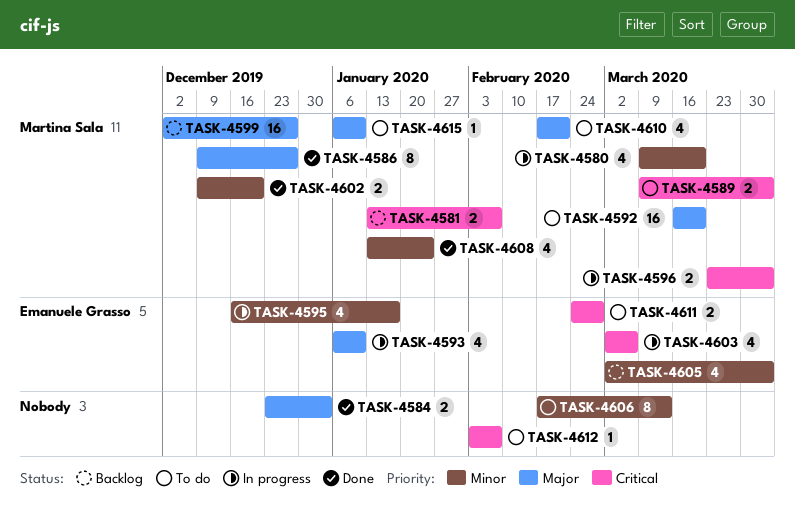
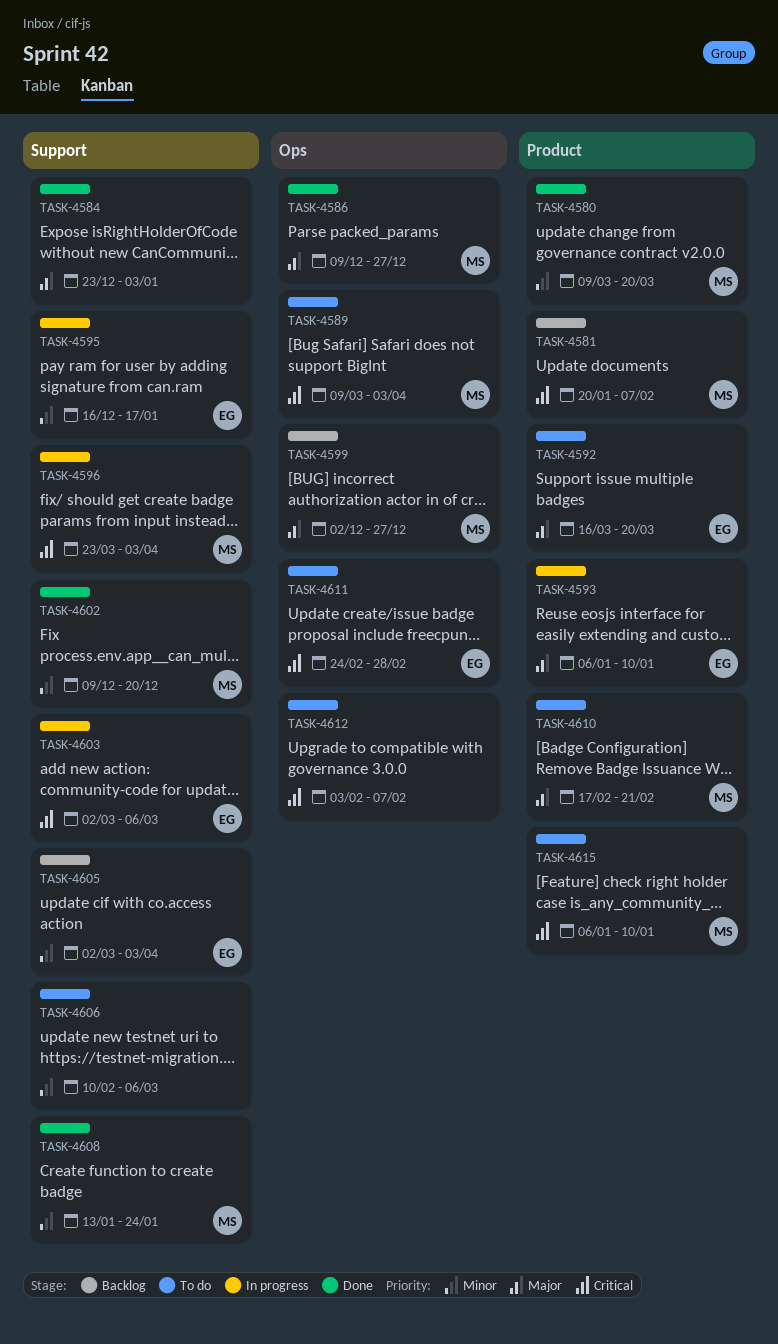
TASK-4580, status: In progress -> Done
TASK-4581, start: Jan 13 -> Jan 20
TASK-4592, owner: Martina Sala -> Emanuele Grasso
TASK-4606, start: Feb 17 -> Feb 10
TASK-4606, due: Mar 13 -> Mar 6
TASK-4615, priority: Major -> Critical

